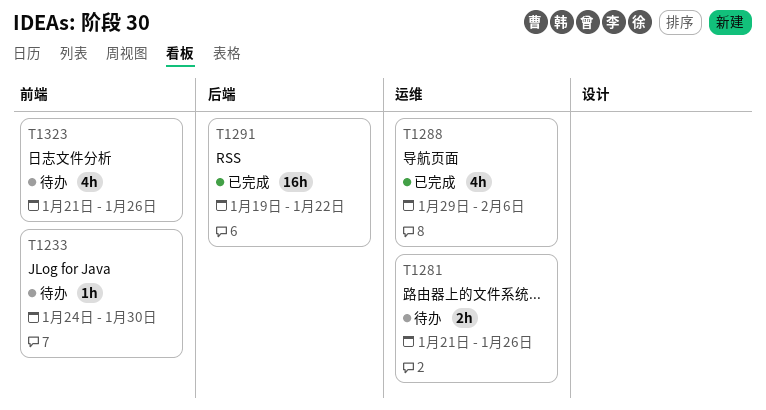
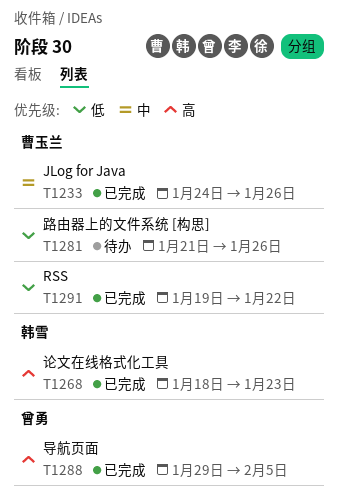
T1233, status: 待办 -> 已完成
T1233, due: Jan 30 -> Jan 26
T1268: none -> present
T1288, due: Feb 6 -> Feb 5
T1323: present -> none

